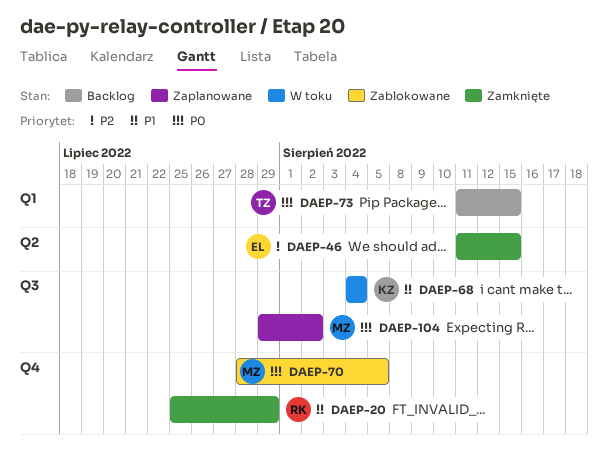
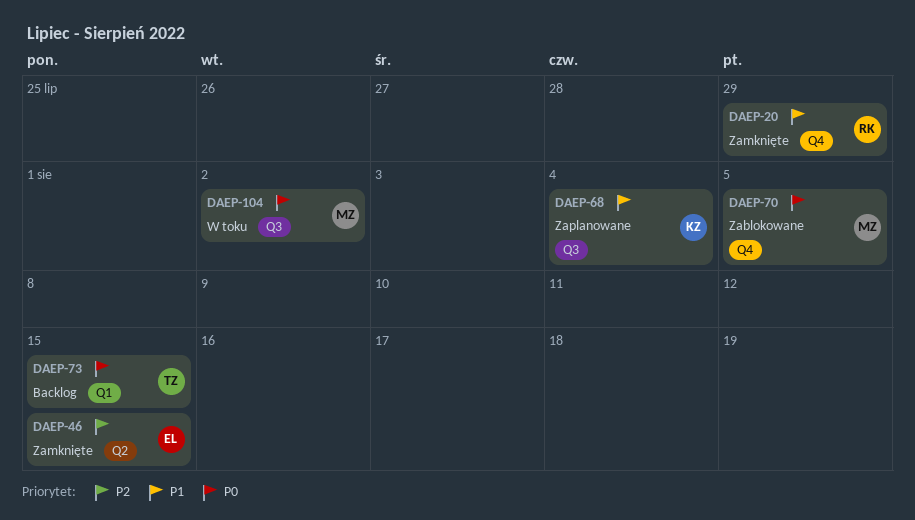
DAEP-68, status: W toku -> Zaplanowane
DAEP-104, status: Zaplanowane -> W toku

